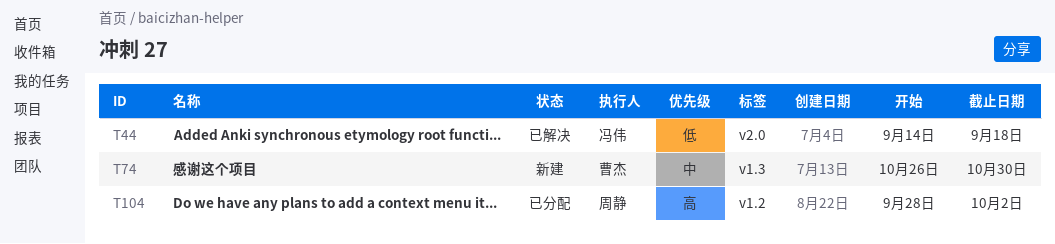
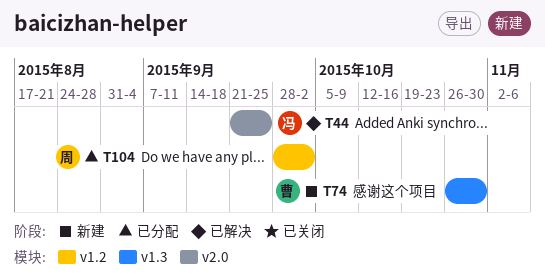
T44, start: Sep 14 -> Sep 21
T44, due: Sep 18 -> Sep 25

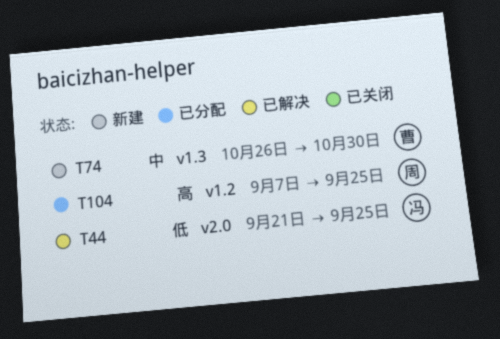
T104, start: Sep 28 -> Sep 7
T104, due: Oct 2 -> Sep 25

